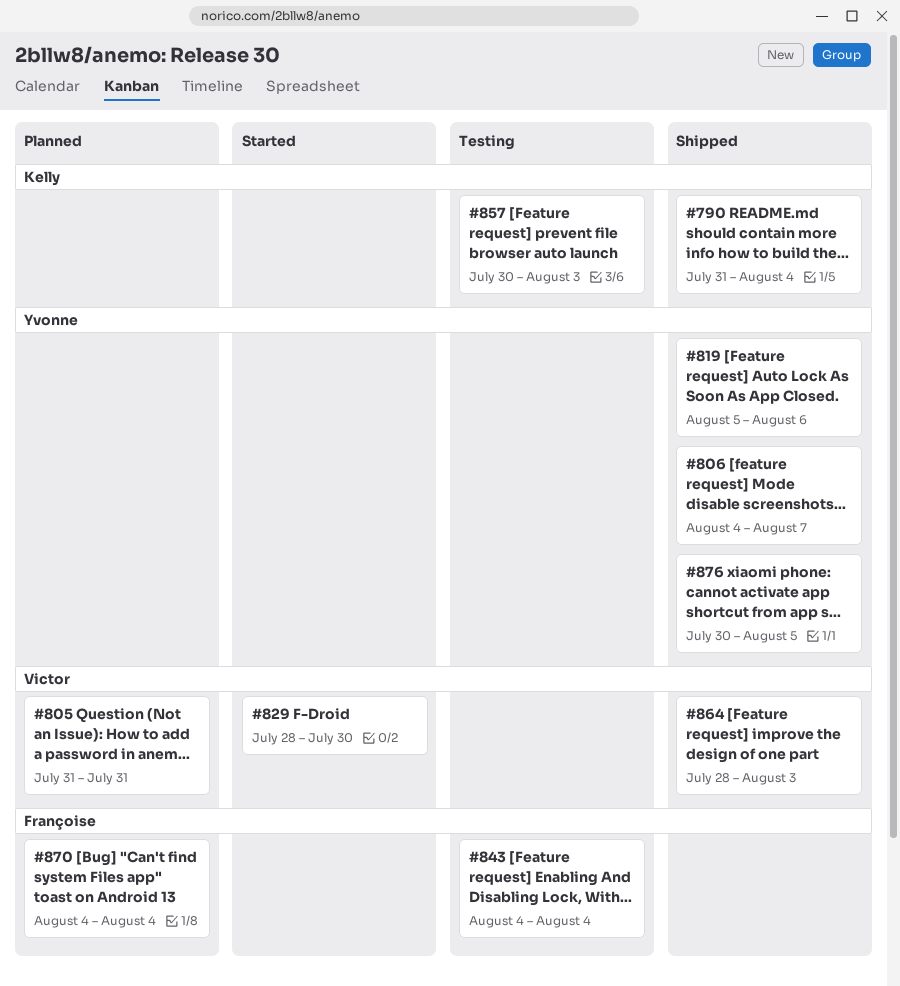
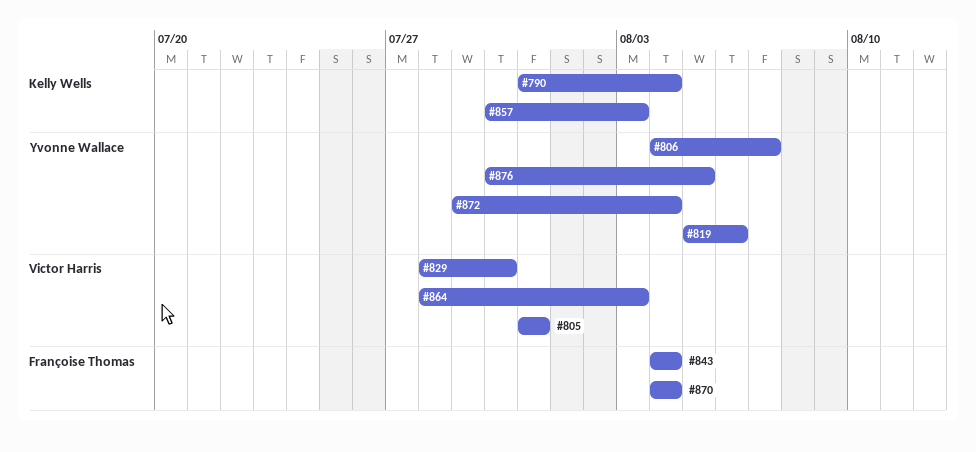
#872: none -> present

